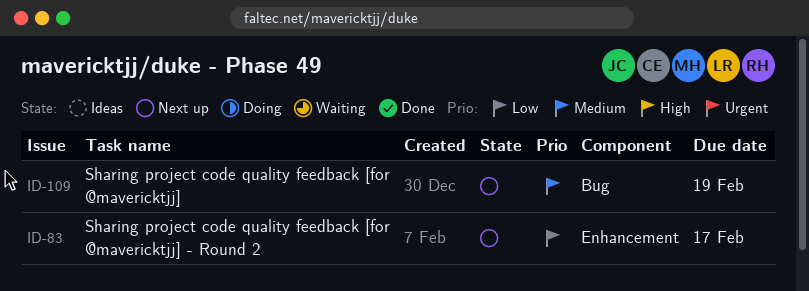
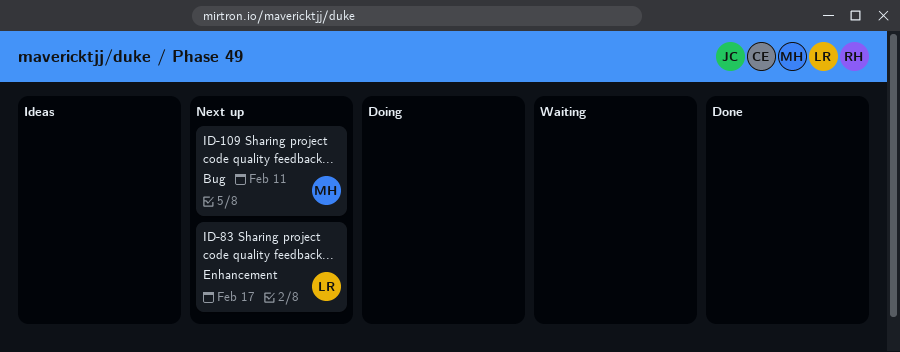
ID-109, due: Feb 19 -> Feb 11

